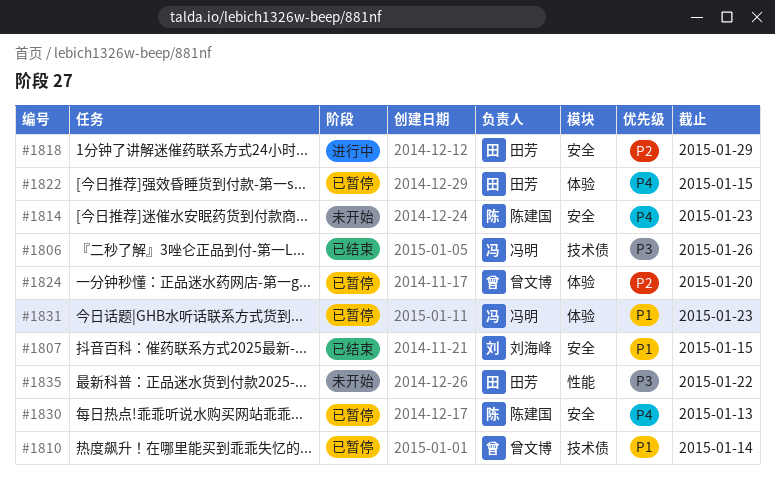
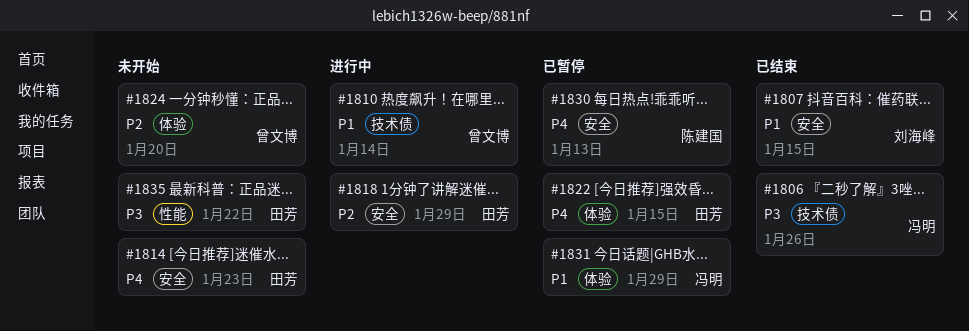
#1810, status: 已暂停 -> 进行中
#1814, owner: 陈建国 -> 田芳
#1824, status: 已暂停 -> 未开始
#1831, due: Jan 23 -> Jan 29

